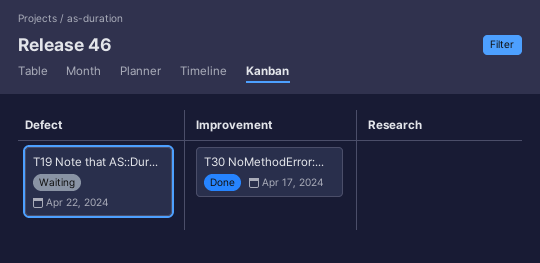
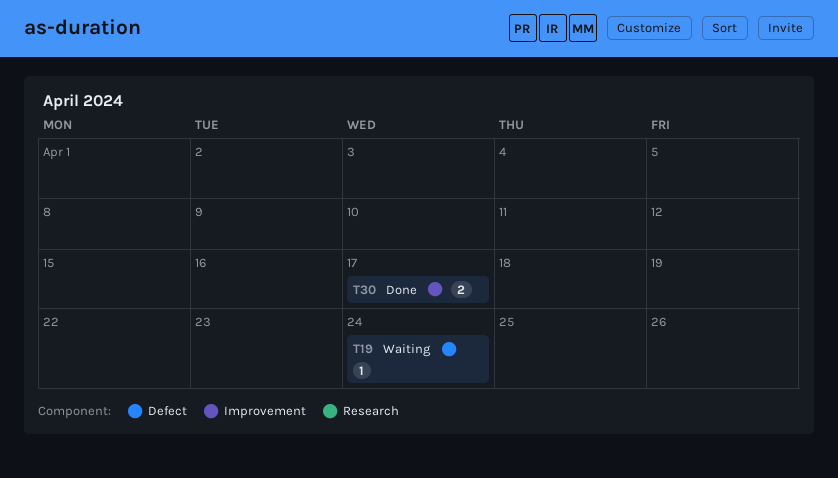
T19, due: Apr 22 -> Apr 24

